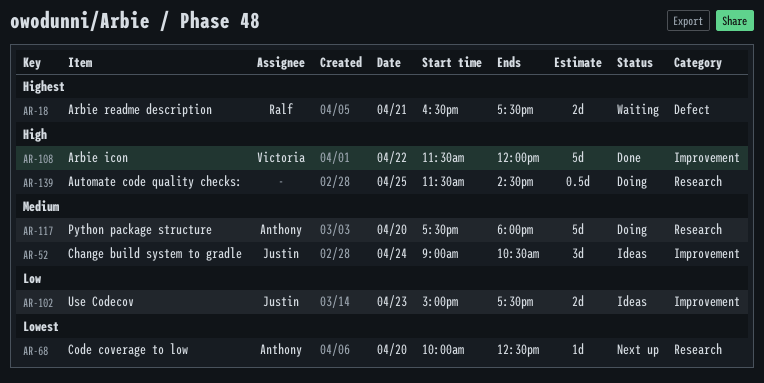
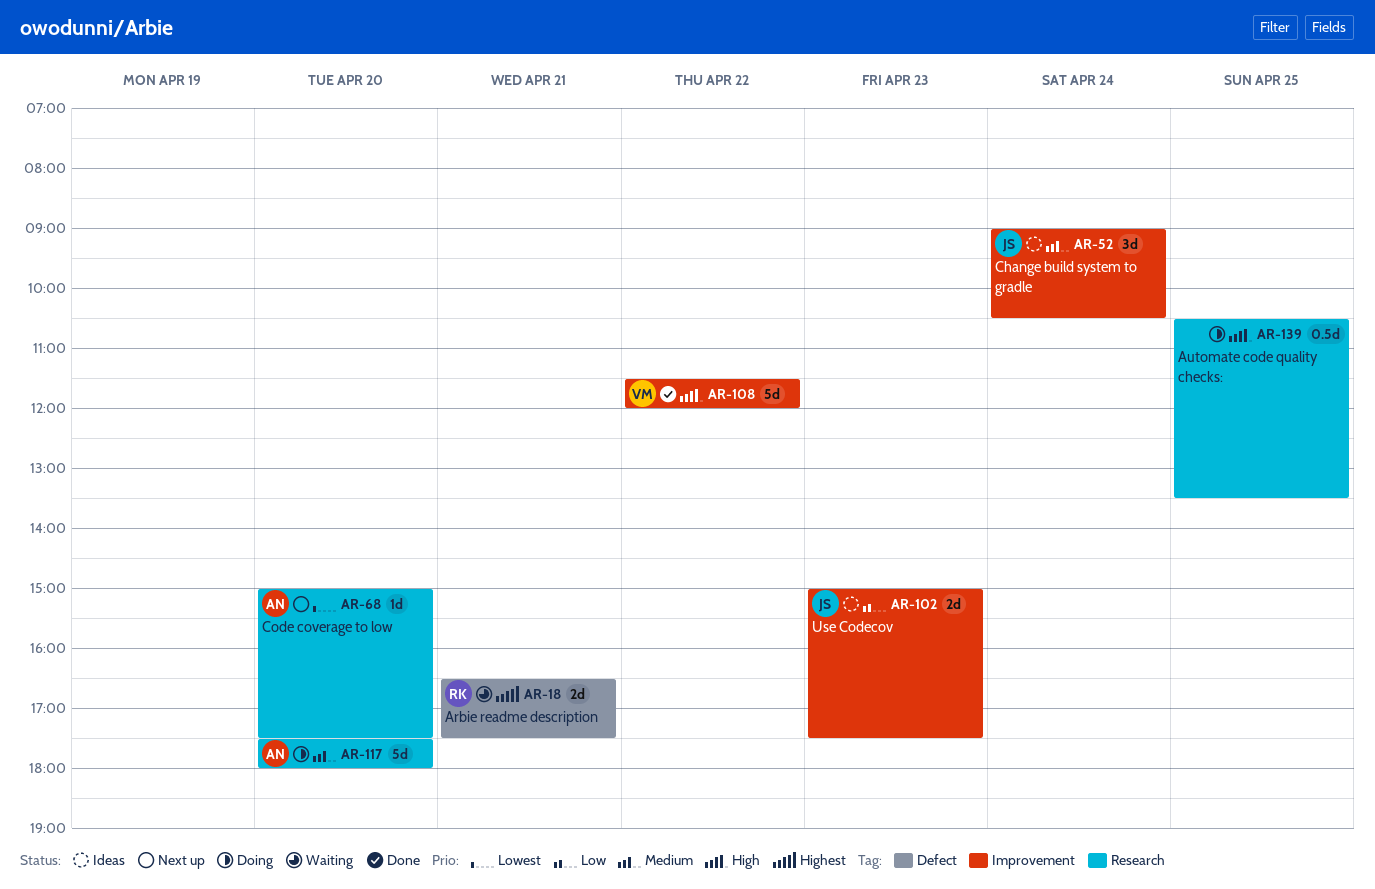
AR-68, begins: 10:00 -> 15:00
AR-68, ends: 12:30 -> 17:30
AR-139, begins: 11:30 -> 10:30
AR-139, ends: 14:30 -> 13:30

